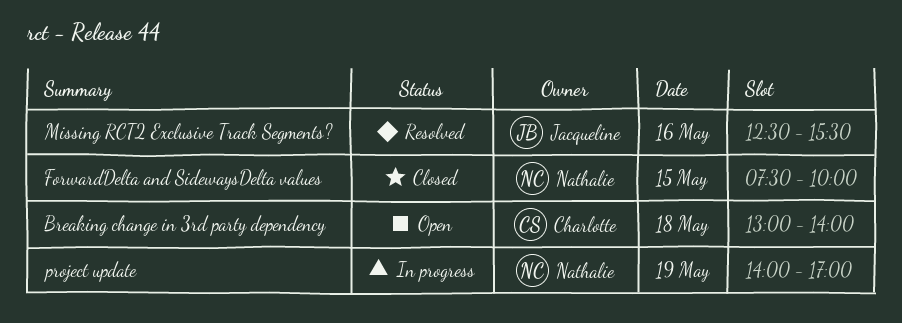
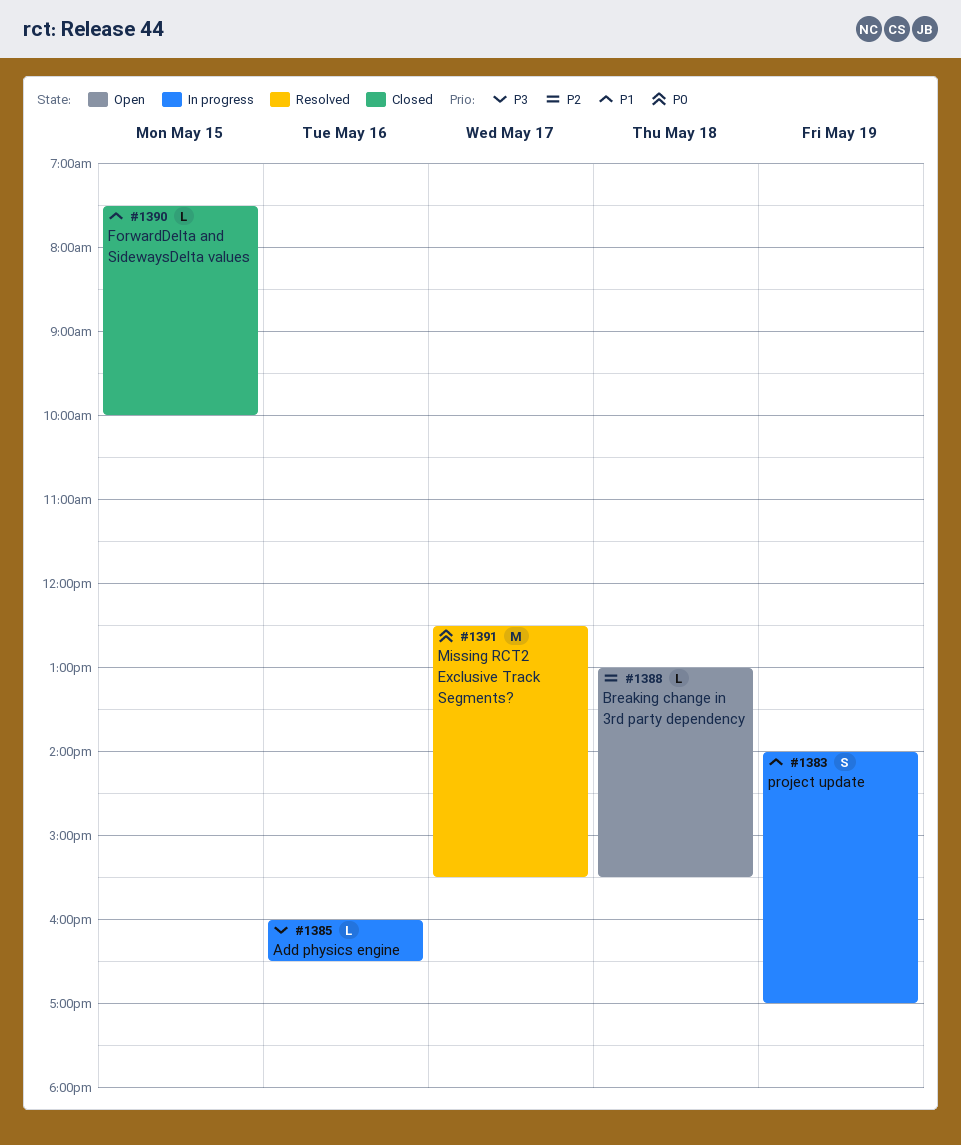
Add physics engine: none -> present
Breaking change in 3rd party dependency, ends: 14:00 -> 15:30
Missing RCT2 Exclusive Track Segments?, day: May 16 -> May 17

